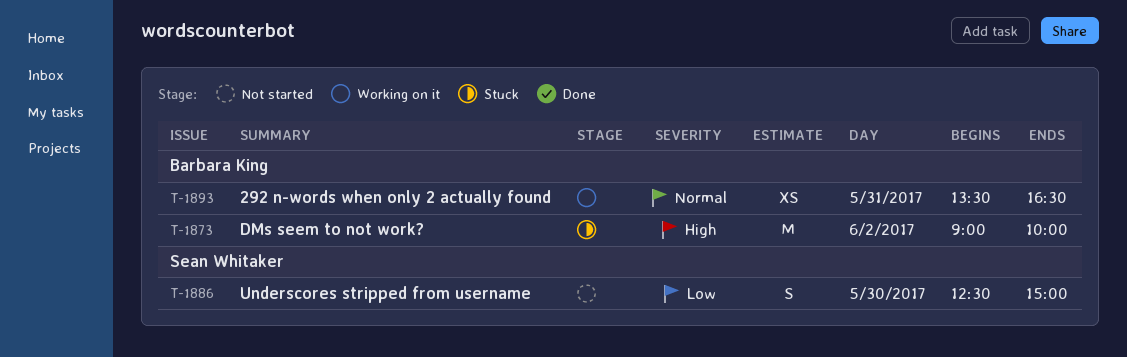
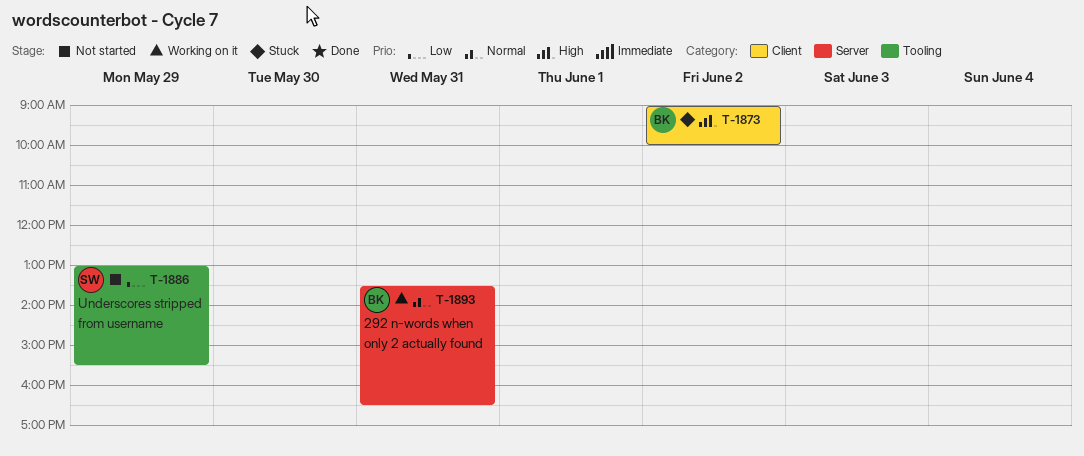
T-1886, day: May 30 -> May 29
T-1886, begins: 12:30 -> 13:00
T-1886, ends: 15:00 -> 15:30

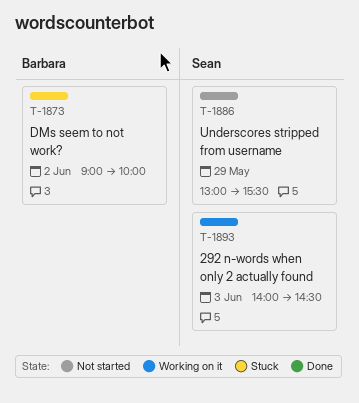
T-1893, owner: Barbara -> Sean
T-1893, day: May 31 -> Jun 3
T-1893, begins: 13:30 -> 14:00
T-1893, ends: 16:30 -> 14:30

